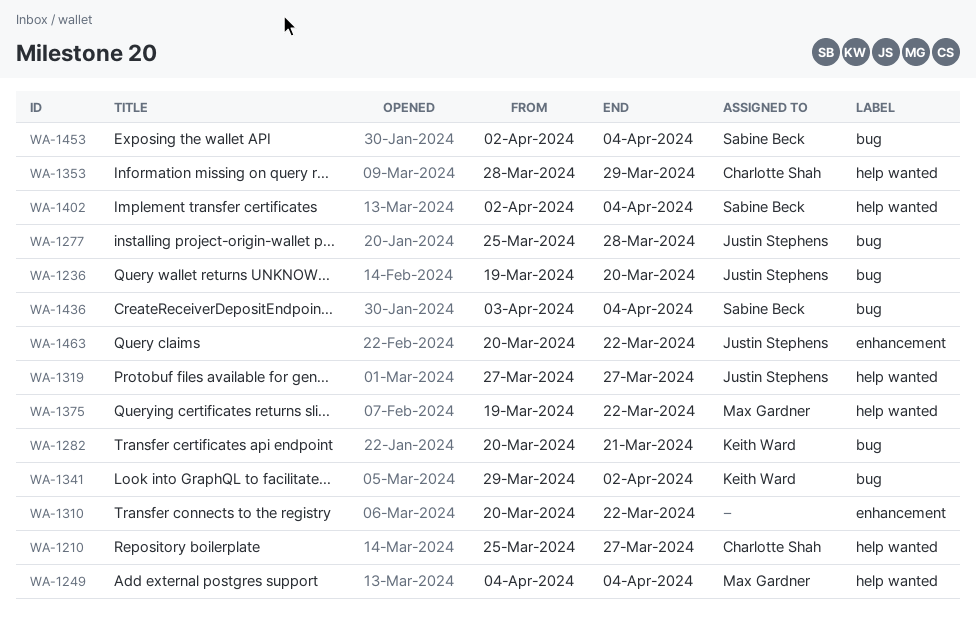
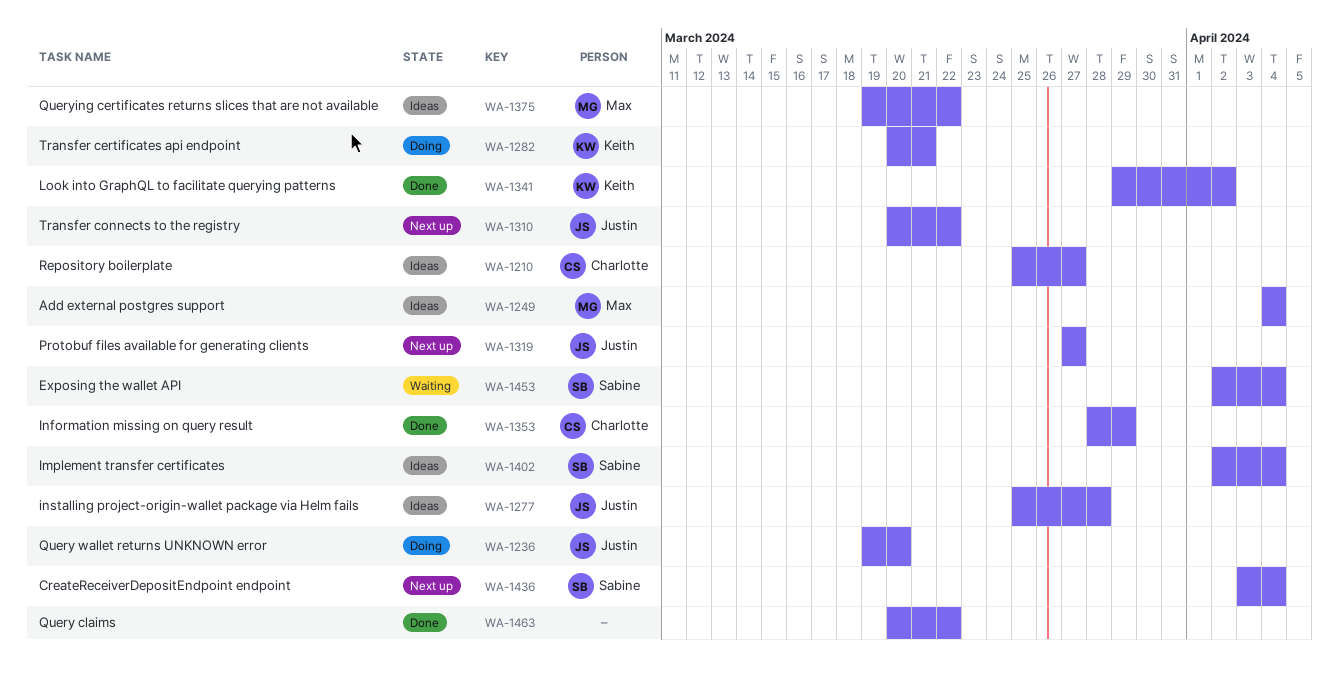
WA-1310, owner: none -> Justin Stephens
WA-1463, owner: Justin Stephens -> none

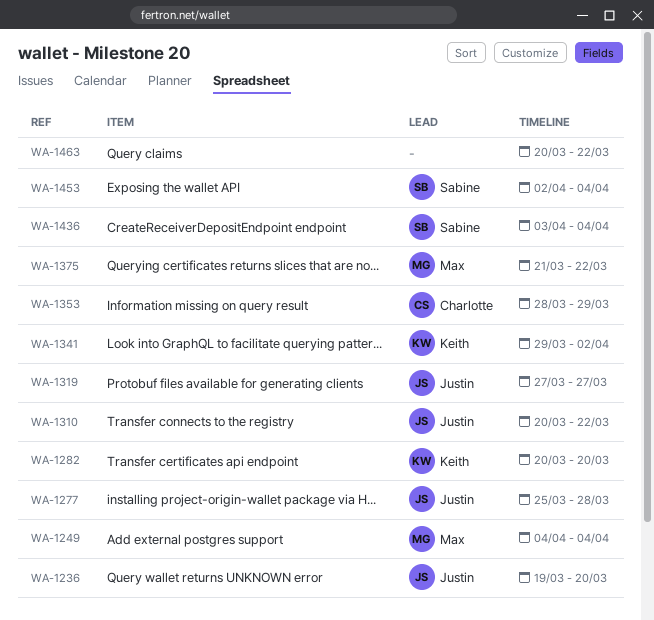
WA-1210: present -> none
WA-1282, due: Mar 21 -> Mar 20
WA-1375, start: Mar 19 -> Mar 21
WA-1402: present -> none

